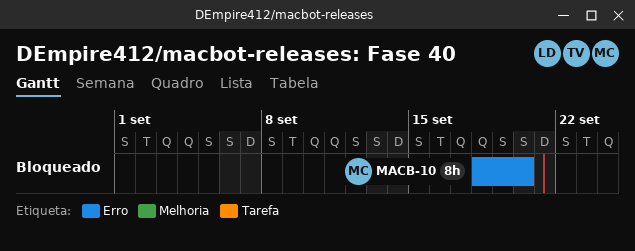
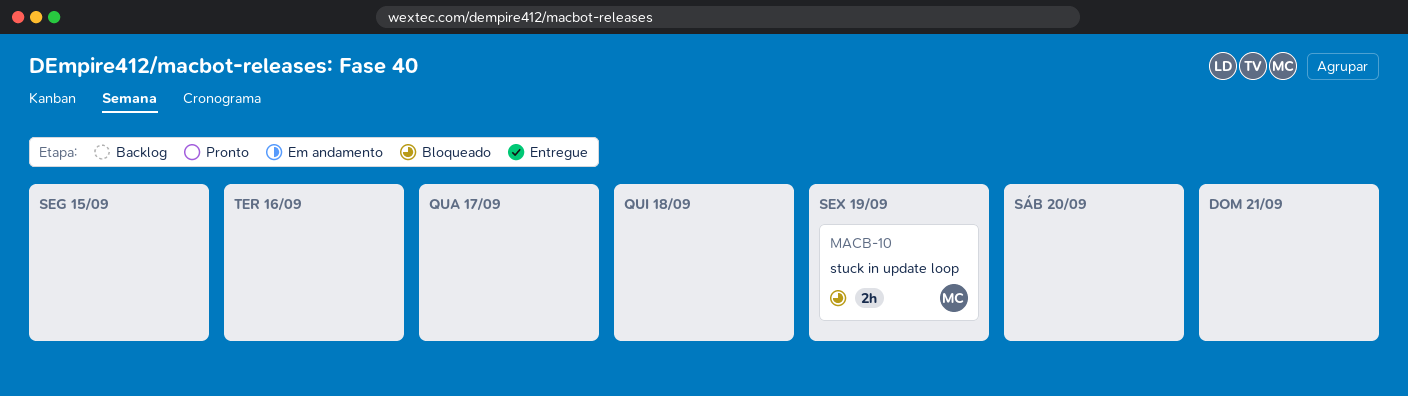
MACB-10, estimate: 8h -> 2h
MACB-10, due: Sep 20 -> Sep 19

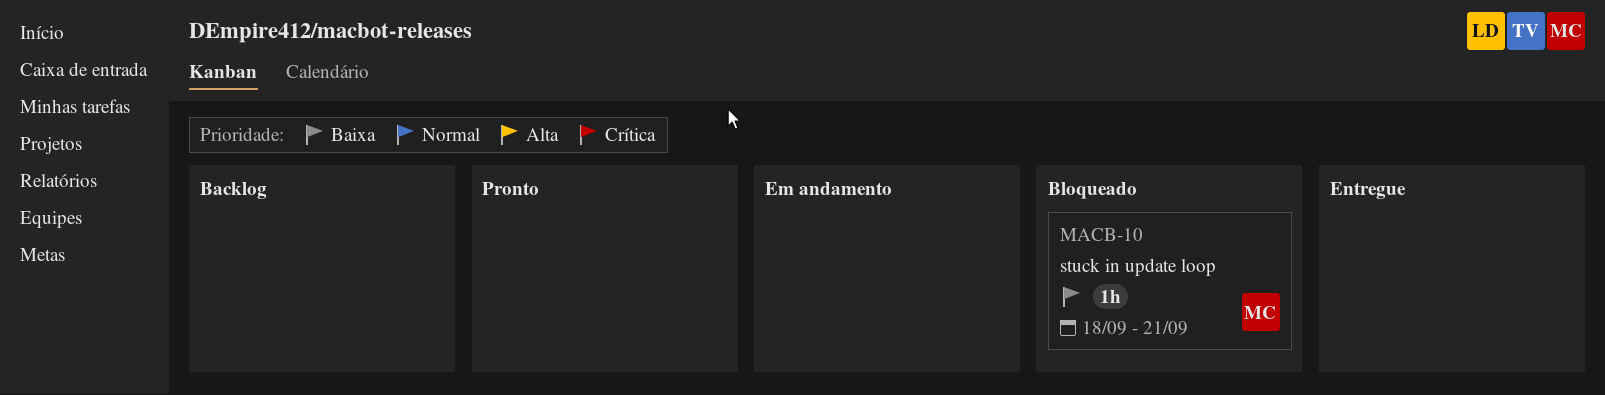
MACB-10, estimate: 2h -> 1h
MACB-10, due: Sep 19 -> Sep 21

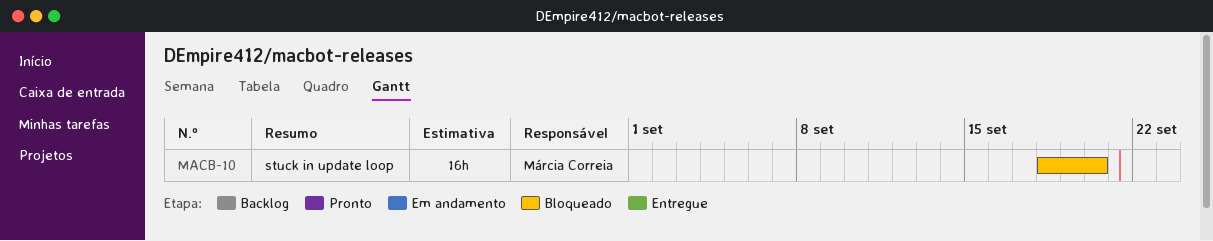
MACB-10, estimate: 1h -> 16h
MACB-10, due: Sep 21 -> Sep 20

